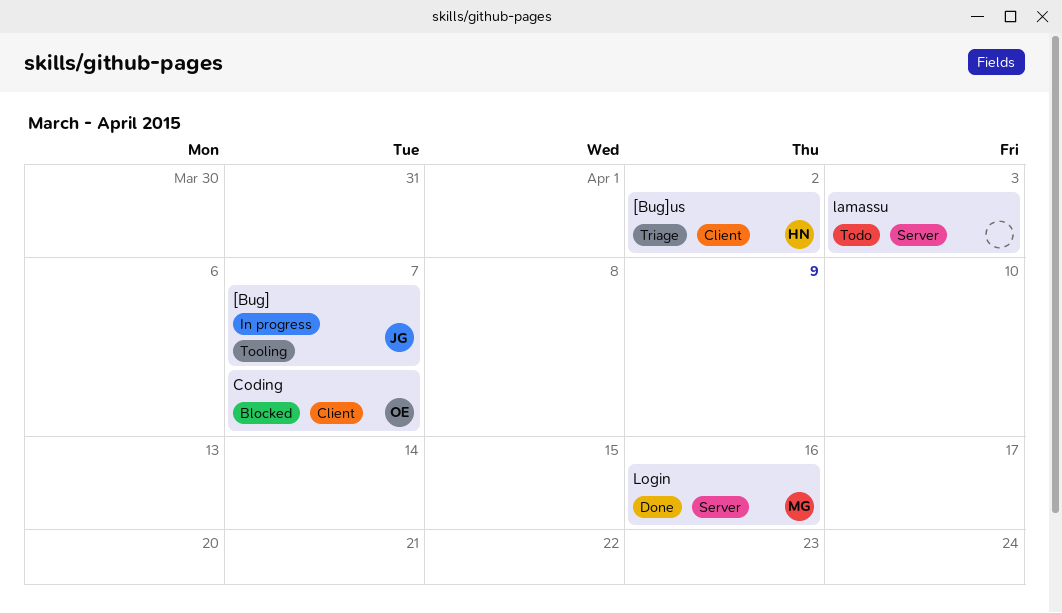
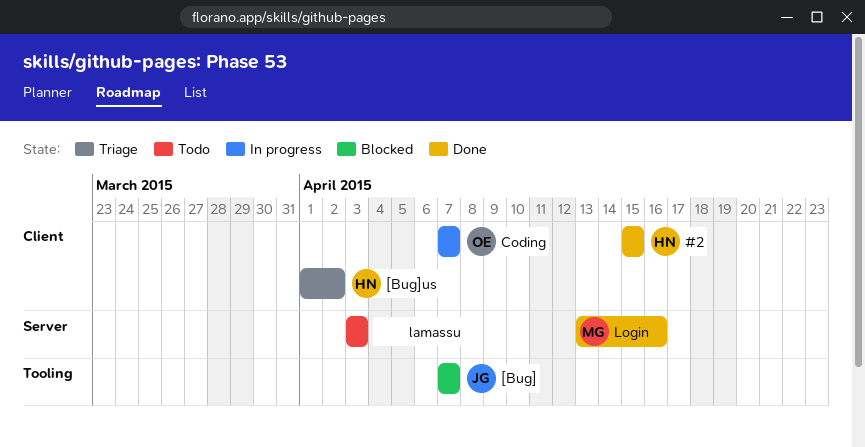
#2: none -> present
[Bug], status: In progress -> Blocked
Coding, status: Blocked -> In progress

